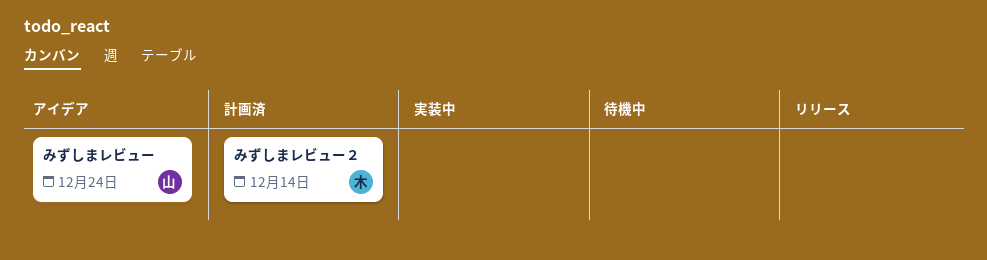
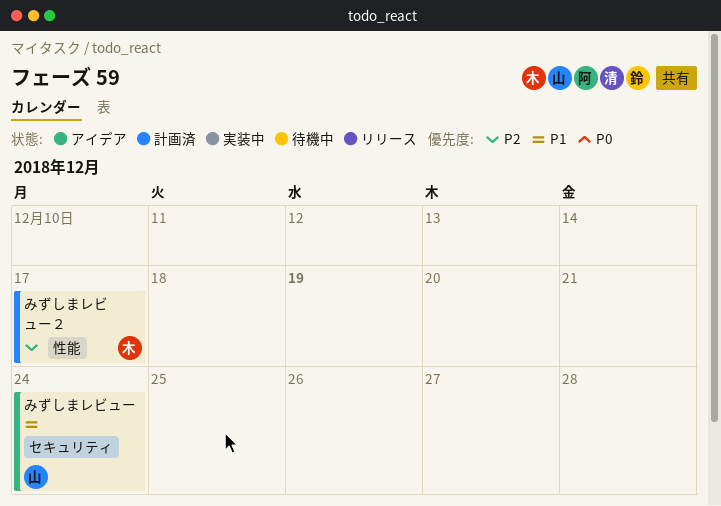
みずしまレビュー２, due: Dec 14 -> Dec 17

